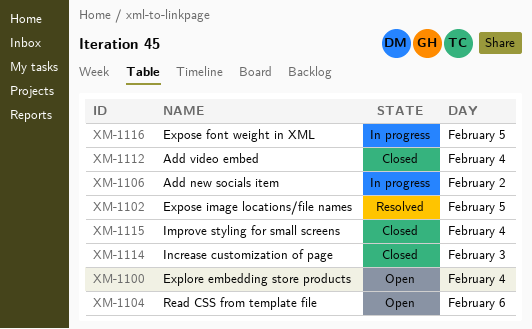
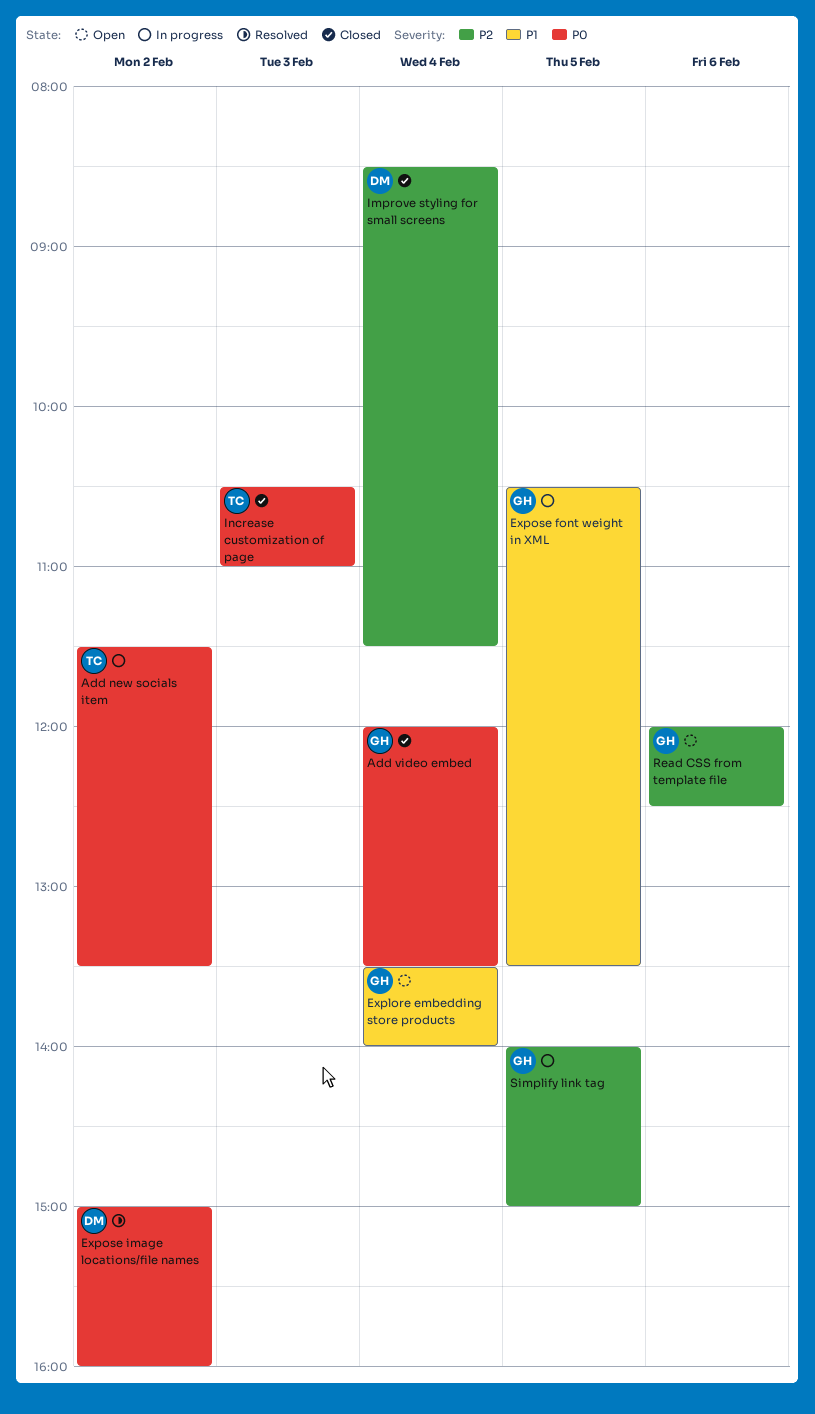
Expose image locations/file names, day: Feb 5 -> Feb 2
Simplify link tag: none -> present

